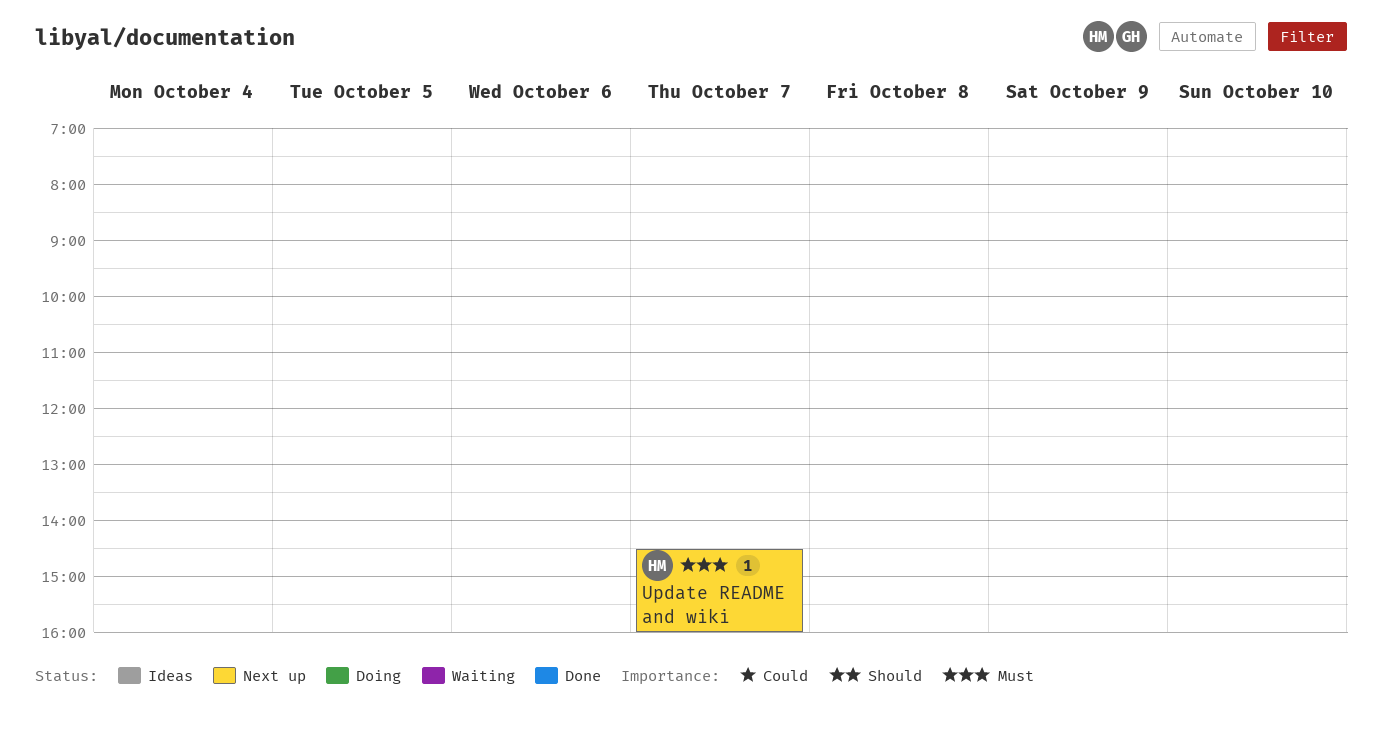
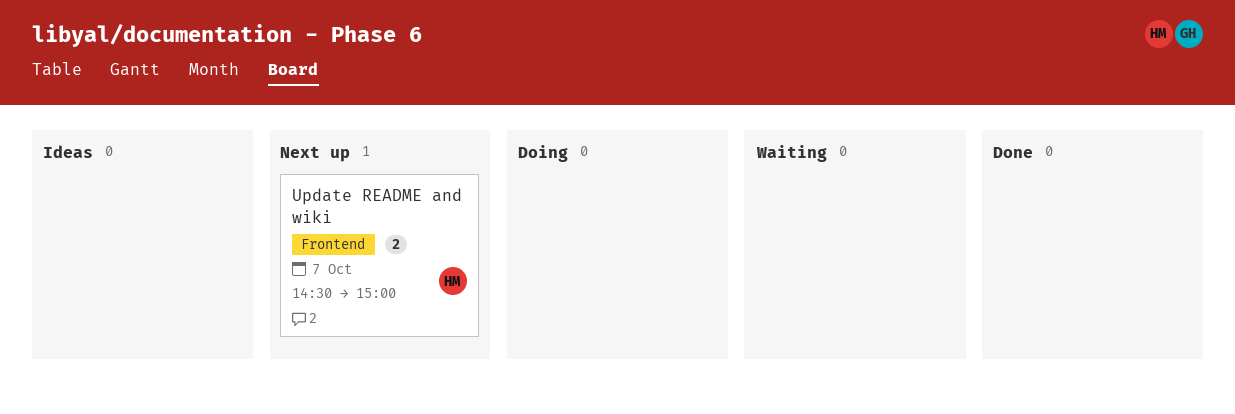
Update README and wiki, estimate: 1 -> 2
Update README and wiki, ends: 16:00 -> 15:00

